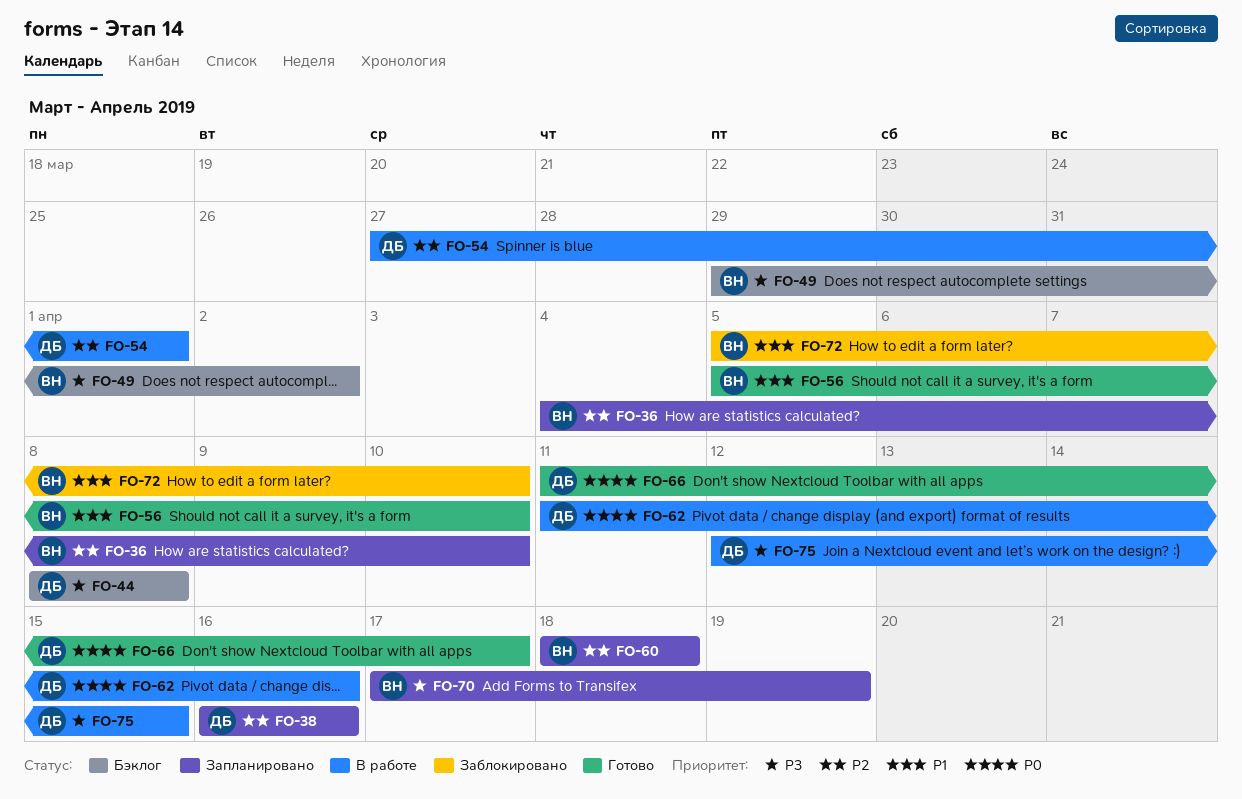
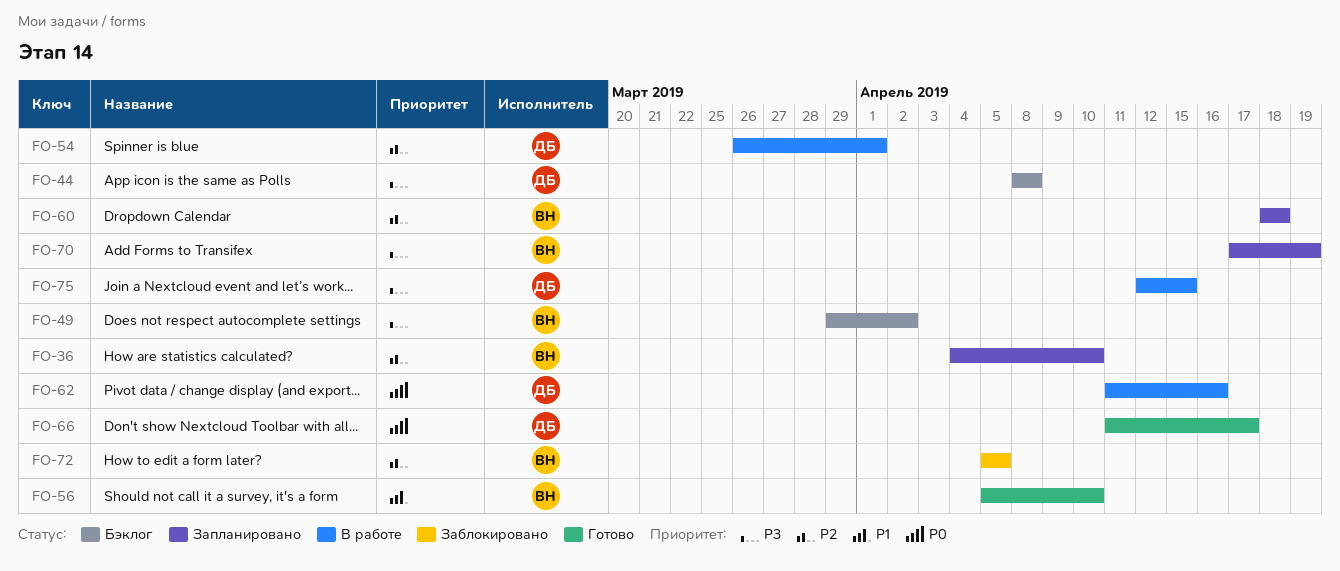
FO-38: present -> none
FO-54, start: Mar 27 -> Mar 26
FO-72, priority: P1 -> P2
FO-72, due: Apr 10 -> Apr 5

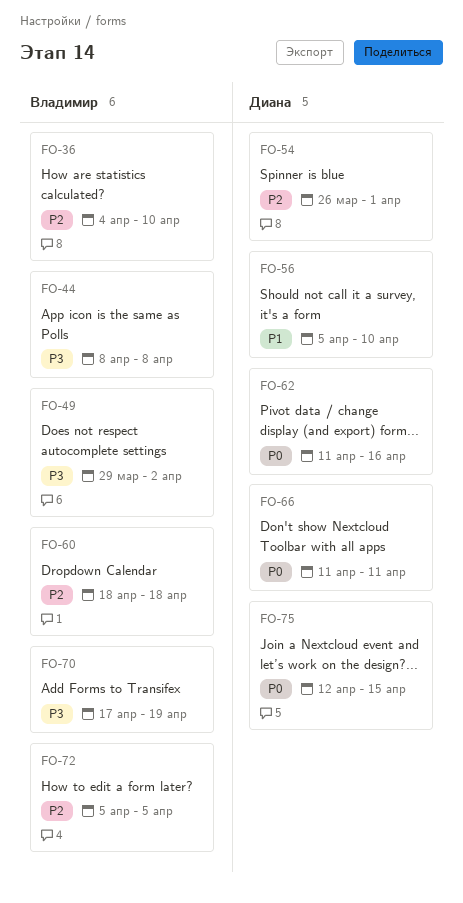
FO-44, owner: Диана -> Владимир
FO-56, owner: Владимир -> Диана
FO-66, due: Apr 17 -> Apr 11
FO-75, priority: P3 -> P0

